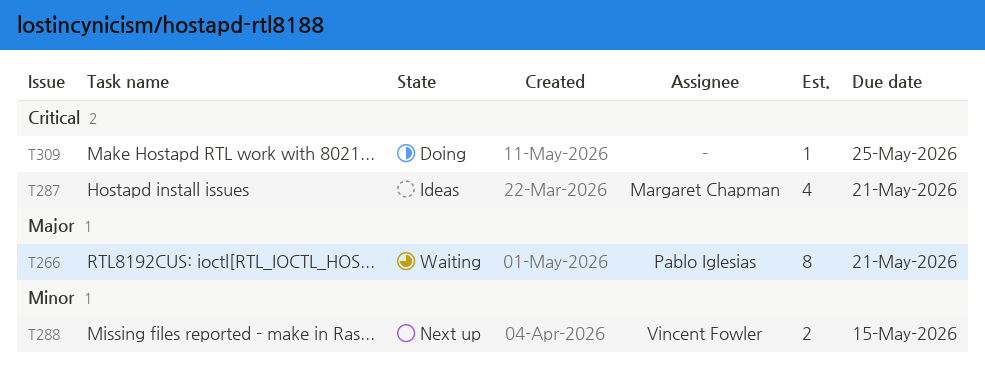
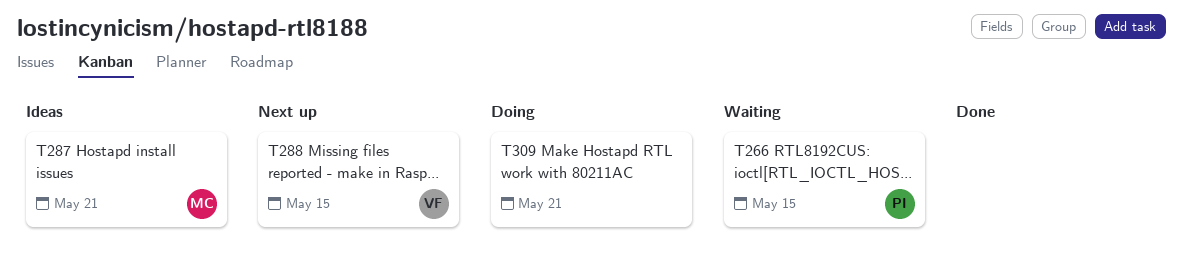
T266, due: May 21 -> May 15
T309, due: May 25 -> May 21

